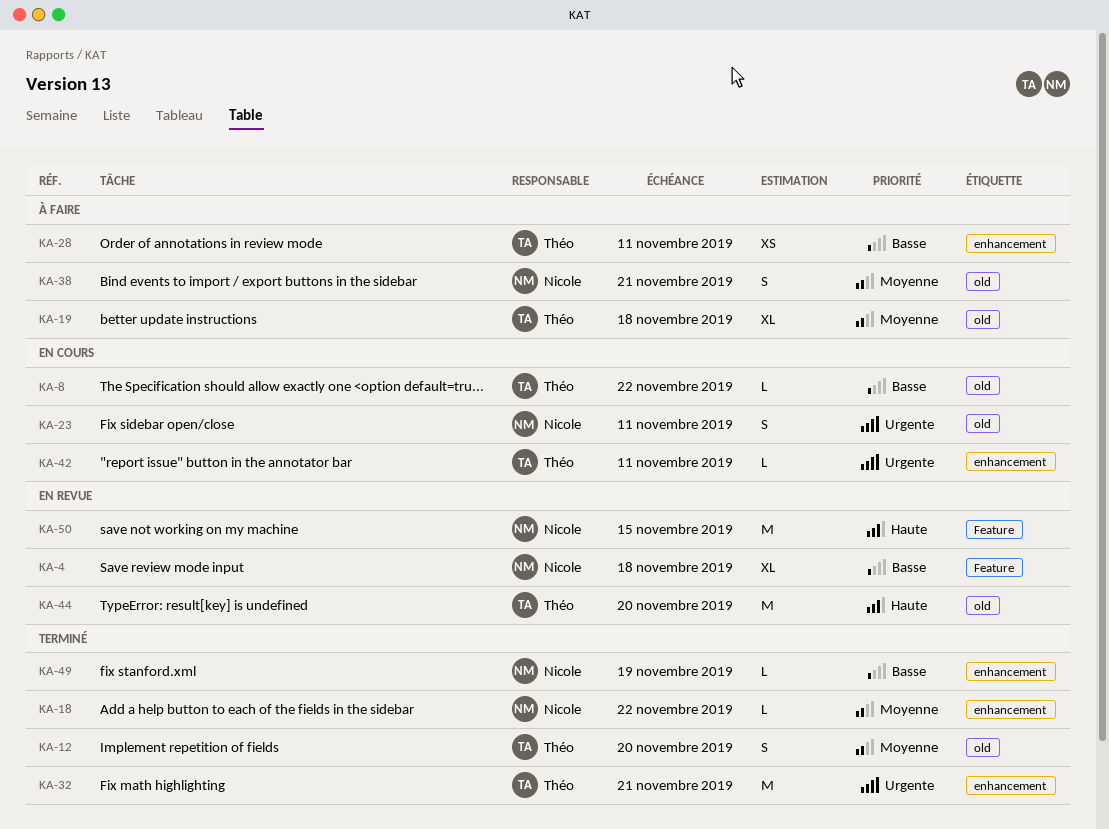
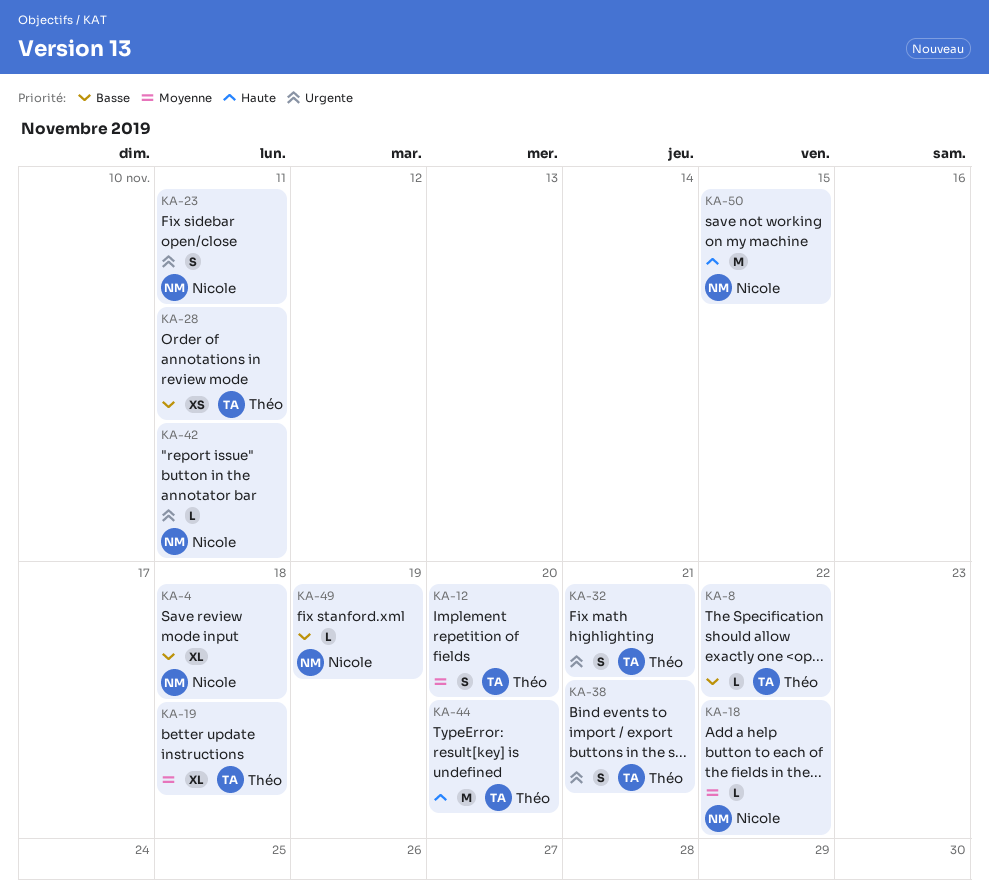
KA-32, estimate: M -> S
KA-38, owner: Nicole -> Théo
KA-38, priority: Moyenne -> Urgente
KA-42, owner: Théo -> Nicole

